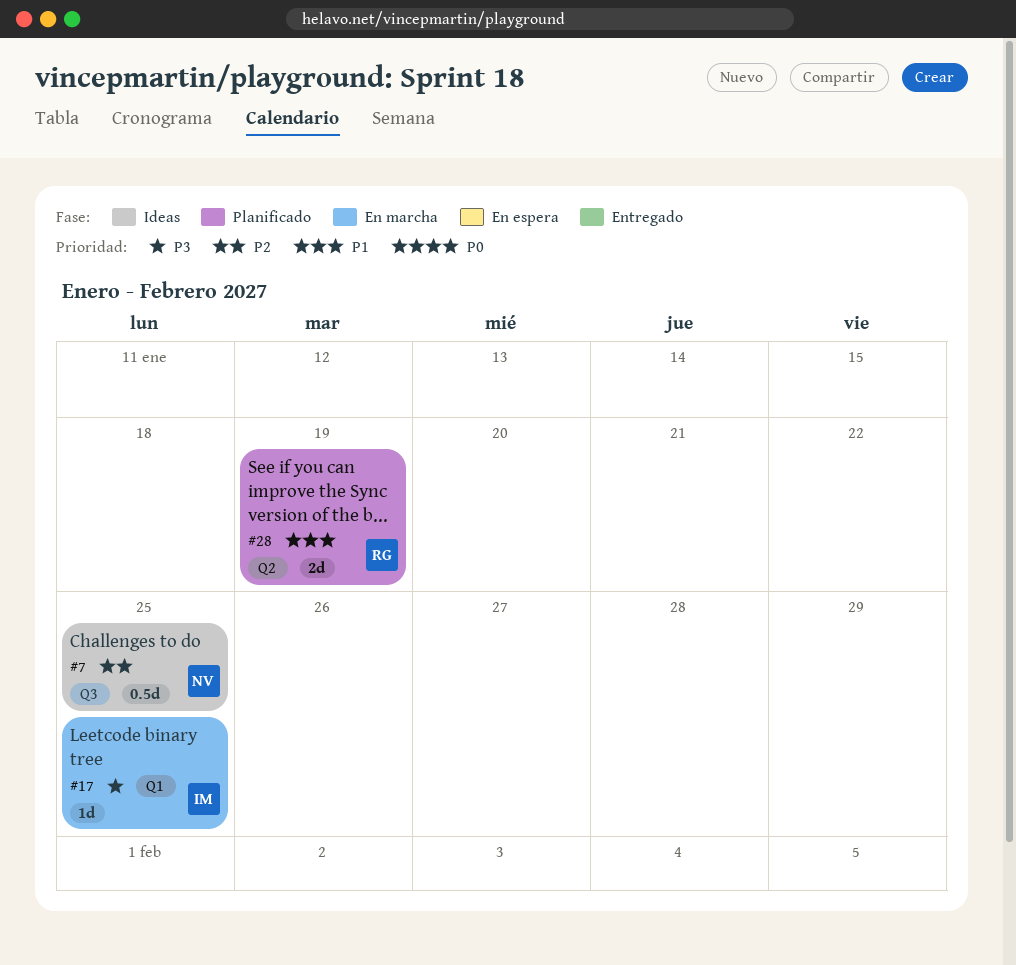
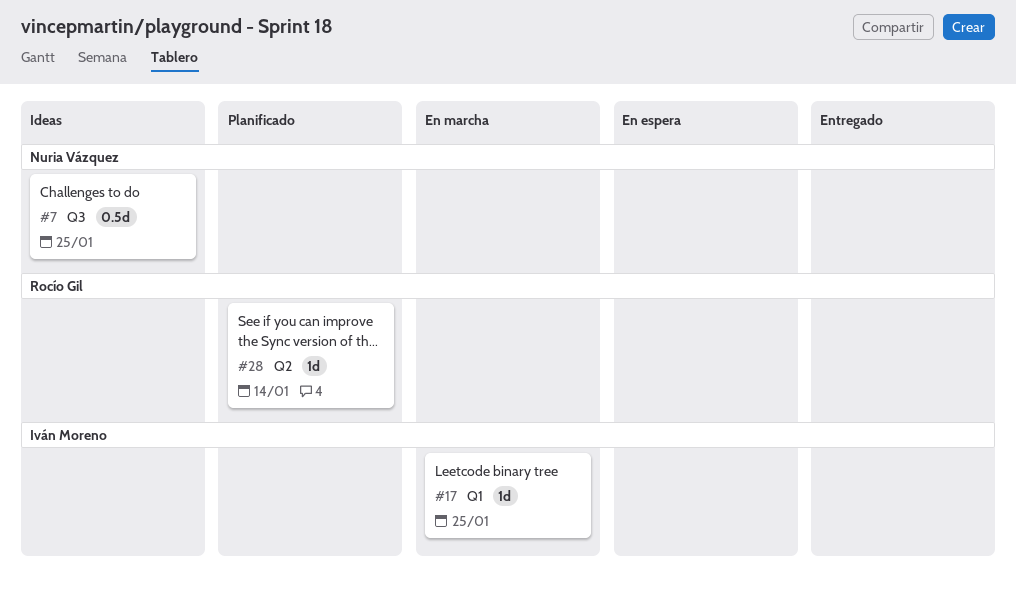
#28, estimate: 2d -> 1d
#28, due: Jan 19 -> Jan 14

